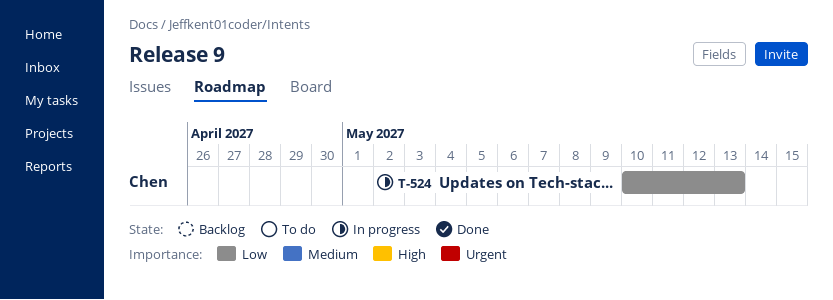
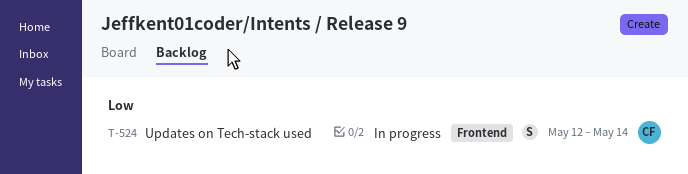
T-524, start: May 10 -> May 12
T-524, due: May 13 -> May 14

